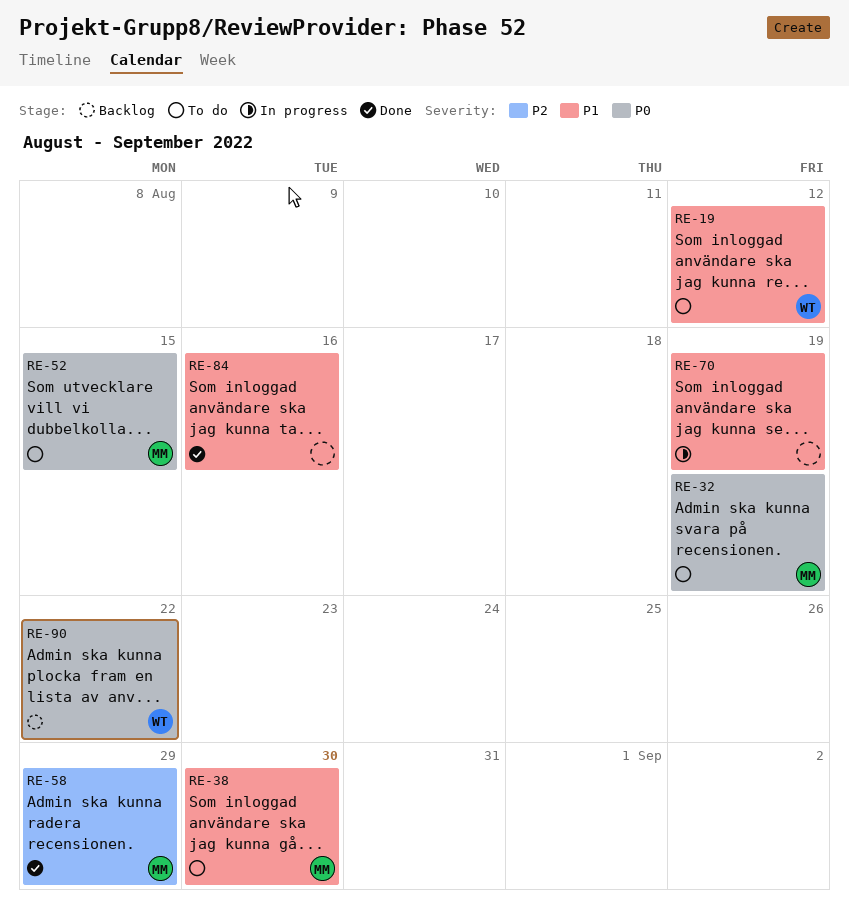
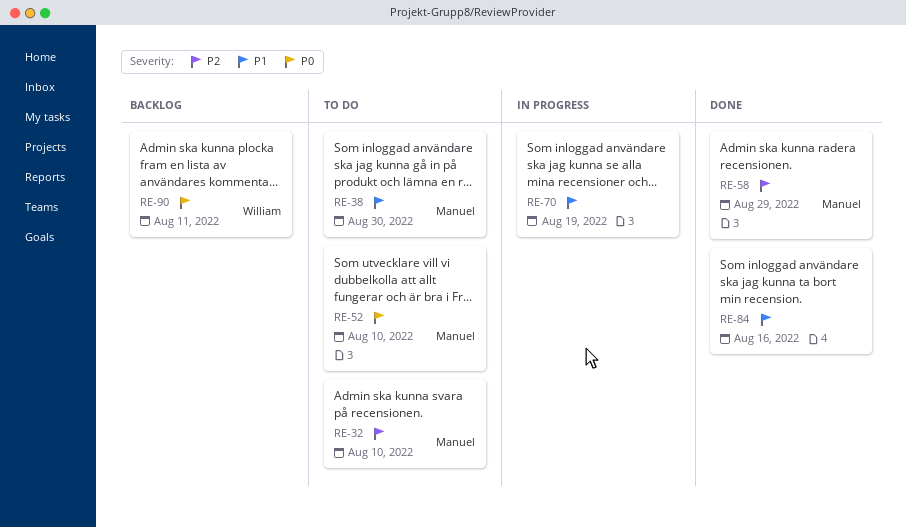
RE-19: present -> none
RE-32, priority: P0 -> P2
RE-32, due: Aug 19 -> Aug 10
RE-52, due: Aug 15 -> Aug 10
RE-90, due: Aug 22 -> Aug 11

